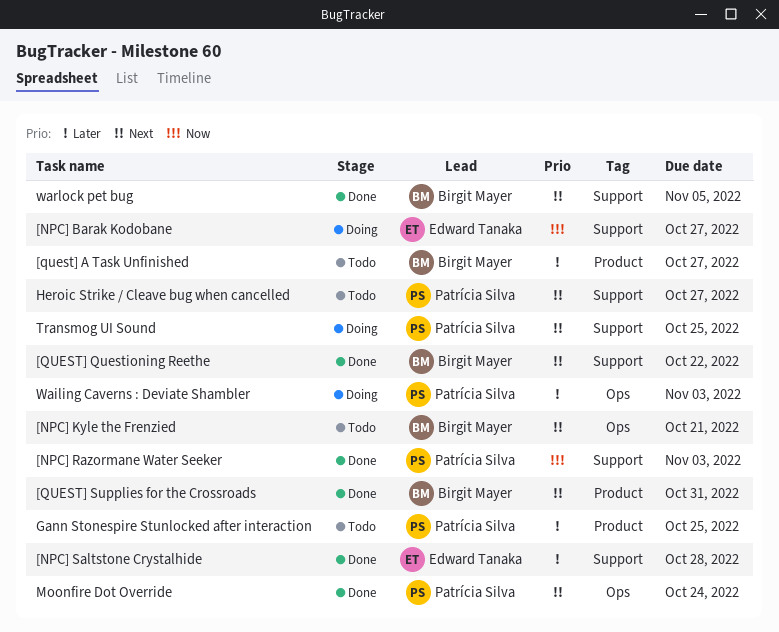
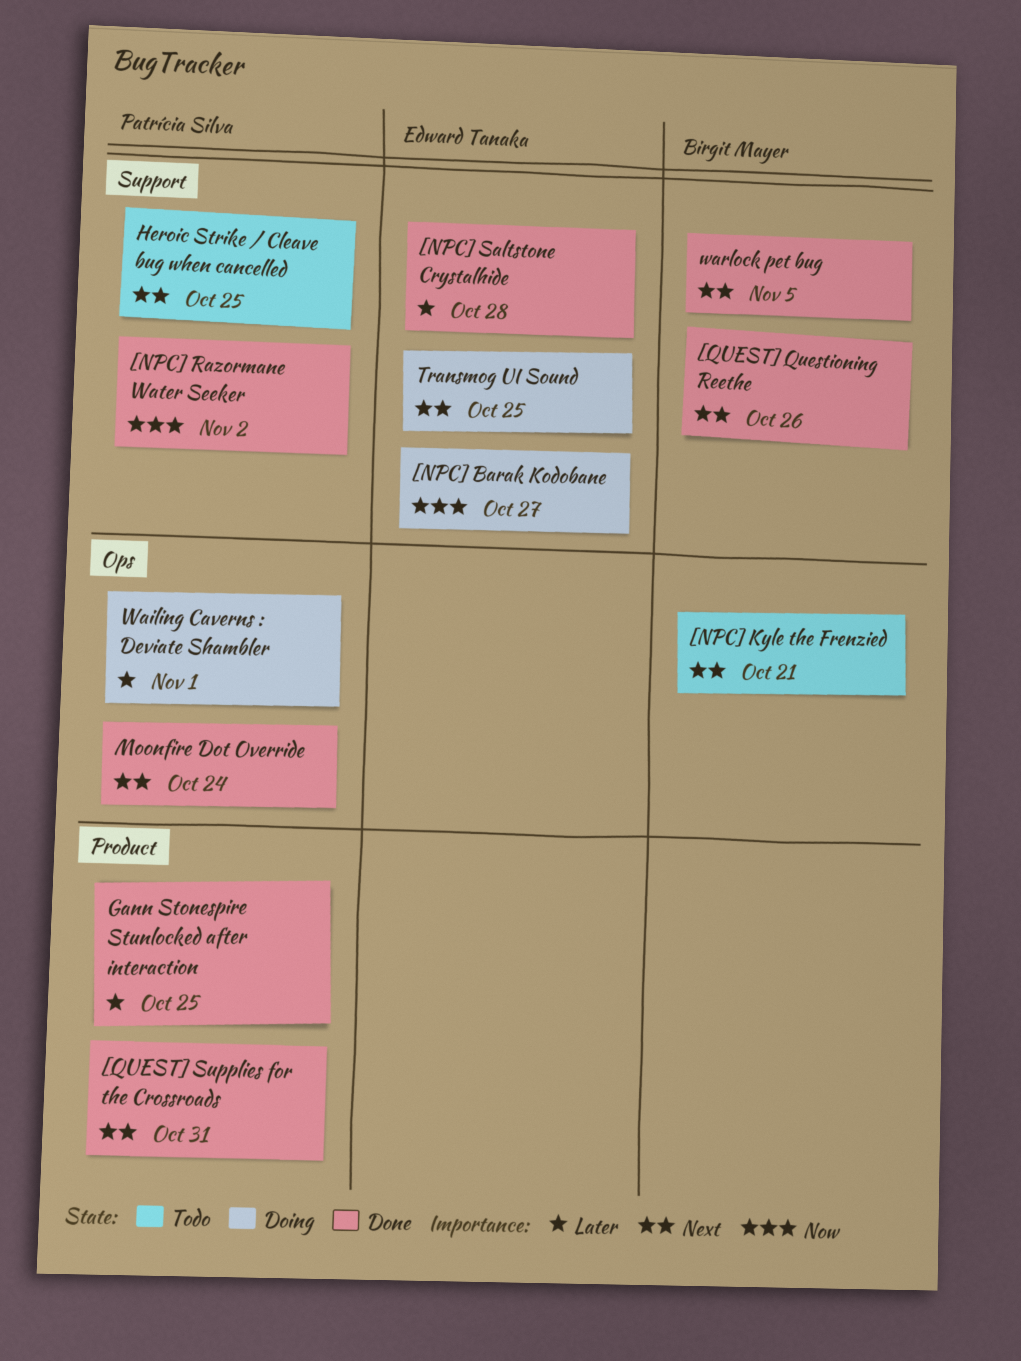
[NPC] Razormane Water Seeker, due: Nov 3 -> Nov 2
[quest] A Task Unfinished: present -> none
[QUEST] Questioning Reethe, due: Oct 22 -> Oct 26
[QUEST] Supplies for the Crossroads, owner: Birgit Mayer -> Patrícia Silva
Gann Stonespire Stunlocked after interaction, status: Todo -> Done
Heroic Strike / Cleave bug when cancelled, due: Oct 27 -> Oct 25
Transmog UI Sound, owner: Patrícia Silva -> Edward Tanaka
Wailing Caverns : Deviate Shambler, due: Nov 3 -> Nov 1

